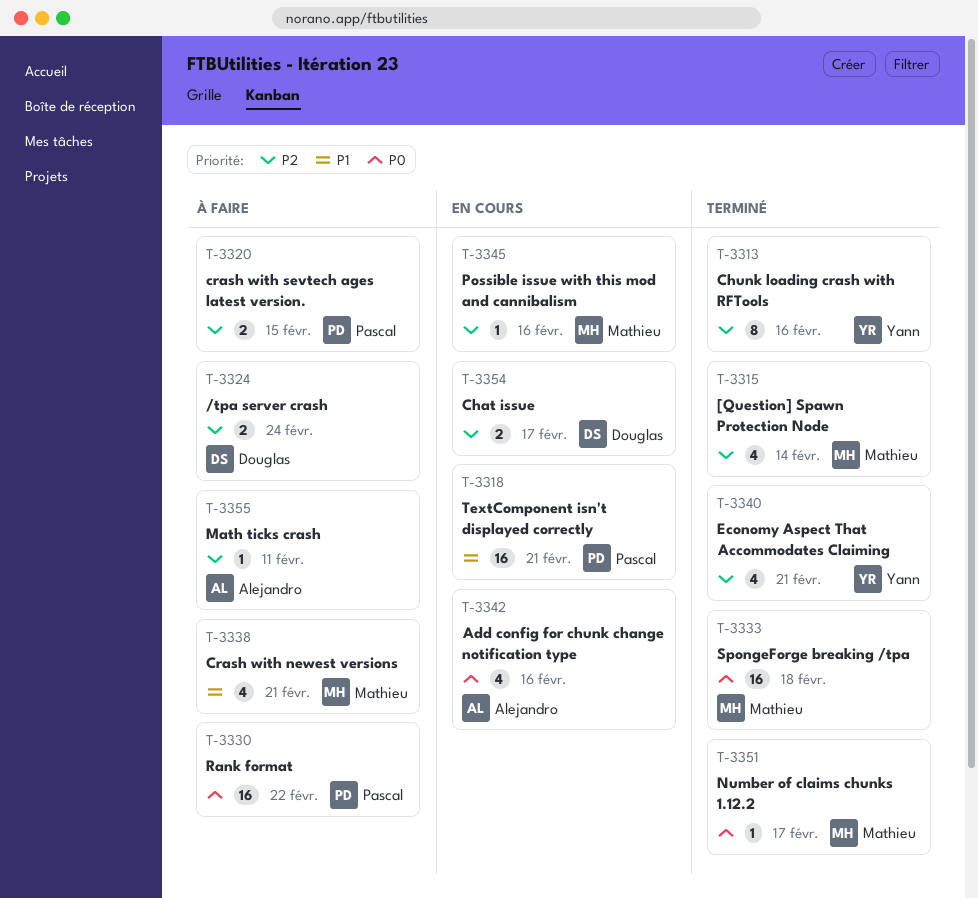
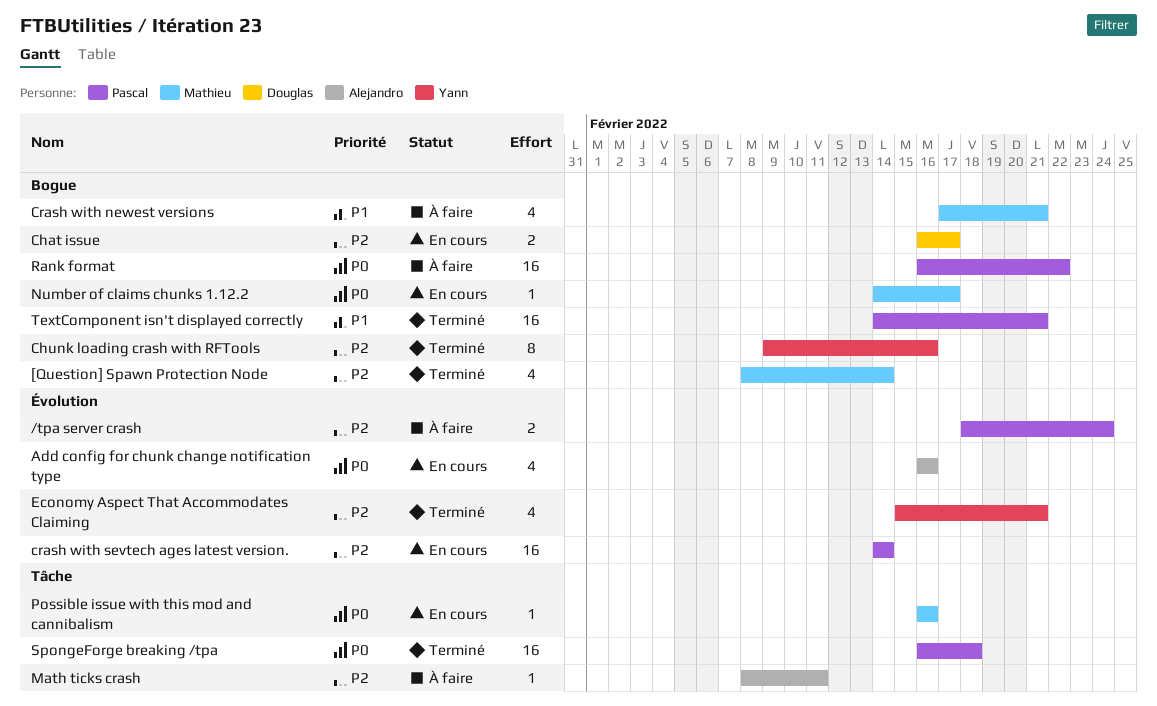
/tpa server crash, owner: Douglas -> Pascal
crash with sevtech ages latest version., status: À faire -> En cours
crash with sevtech ages latest version., estimate: 2 -> 16
crash with sevtech ages latest version., due: Feb 15 -> Feb 14
Number of claims chunks 1.12.2, status: Terminé -> En cours
Possible issue with this mod and cannibalism, priority: P2 -> P0
SpongeForge breaking /tpa, owner: Mathieu -> Pascal
TextComponent isn't displayed correctly, status: En cours -> Terminé

